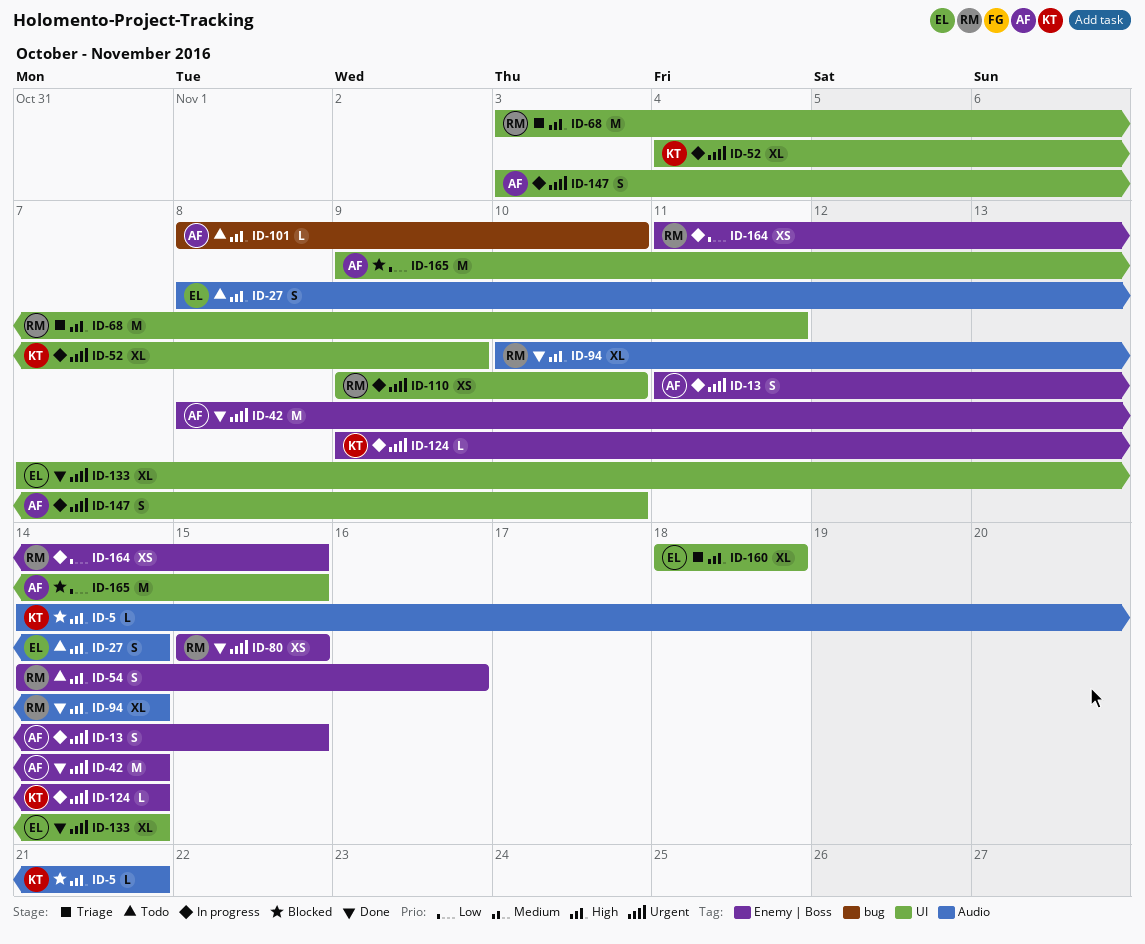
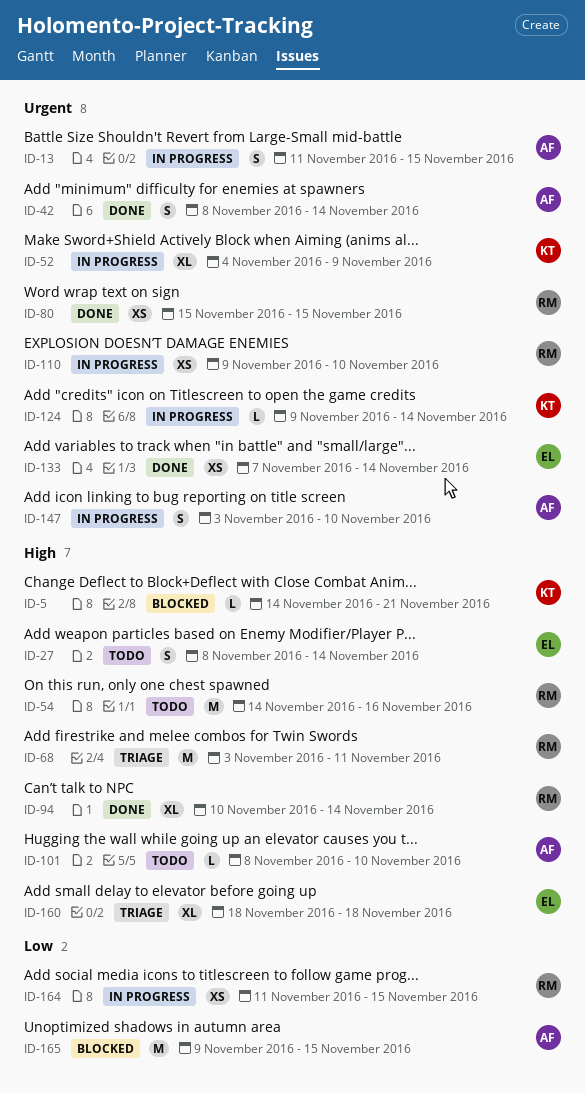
ID-42, estimate: M -> S
ID-54, estimate: S -> M
ID-133, estimate: XL -> XS

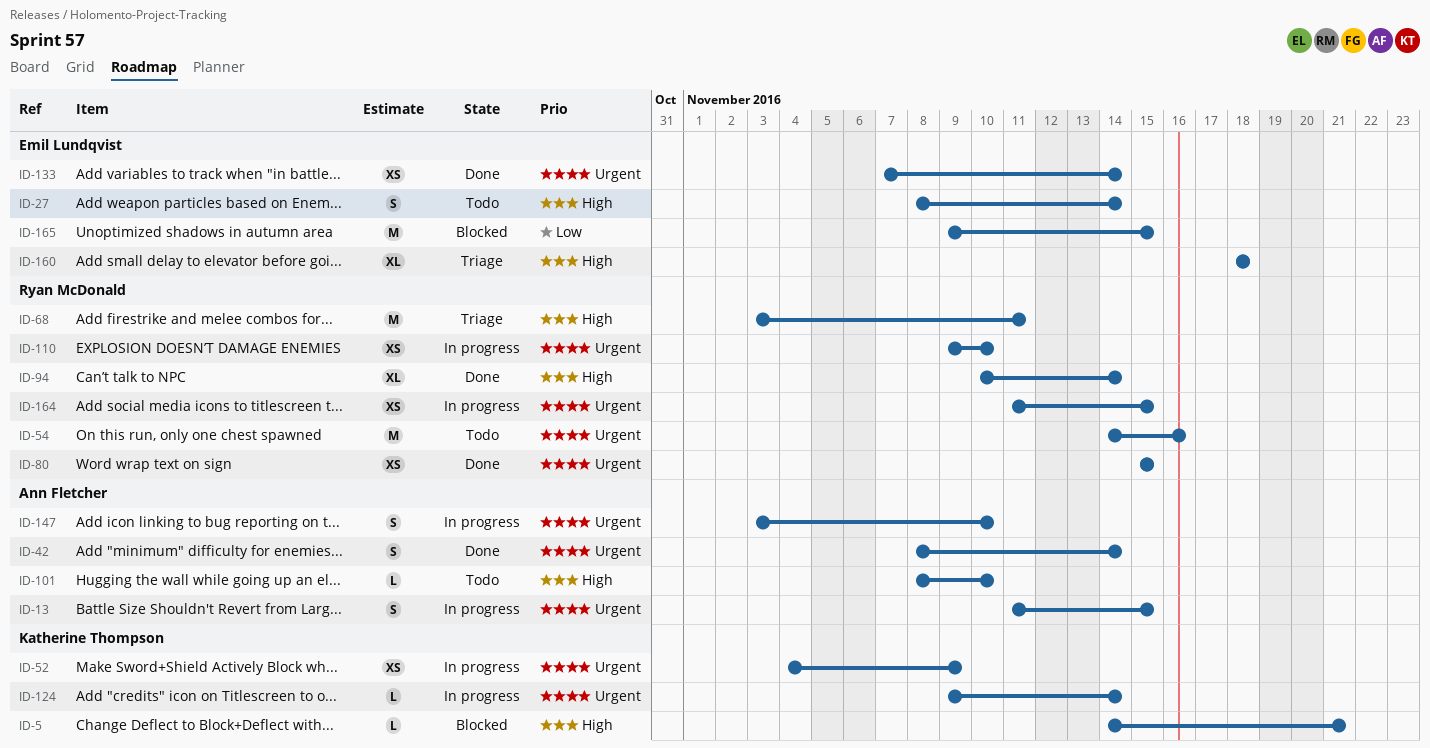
ID-52, estimate: XL -> XS
ID-54, priority: High -> Urgent
ID-164, priority: Low -> Urgent
ID-165, owner: Ann Fletcher -> Emil Lundqvist

